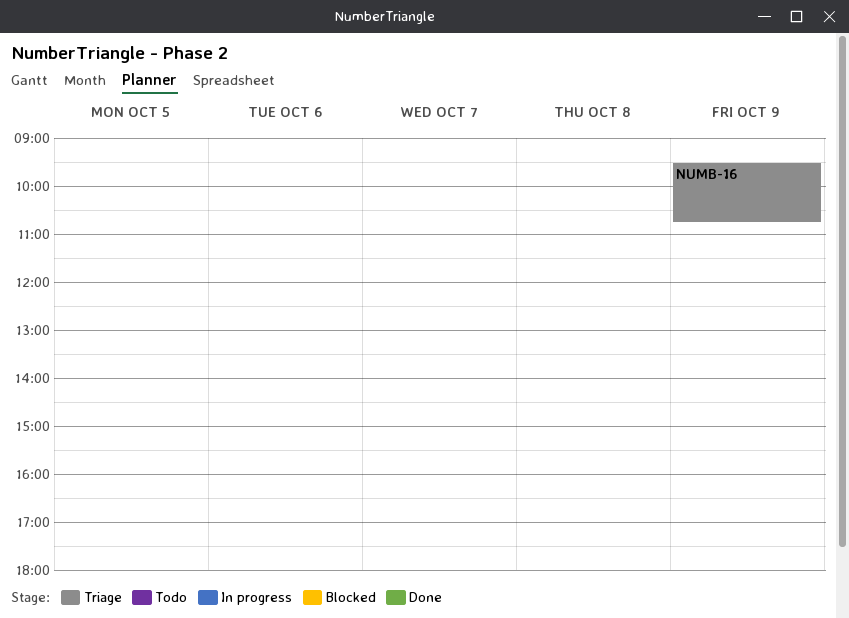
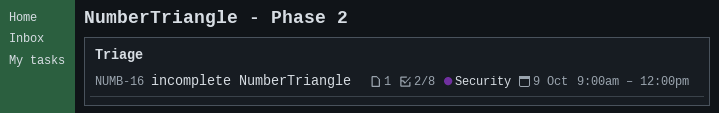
NUMB-16, begins: 09:30 -> 09:00
NUMB-16, ends: 10:45 -> 12:00

